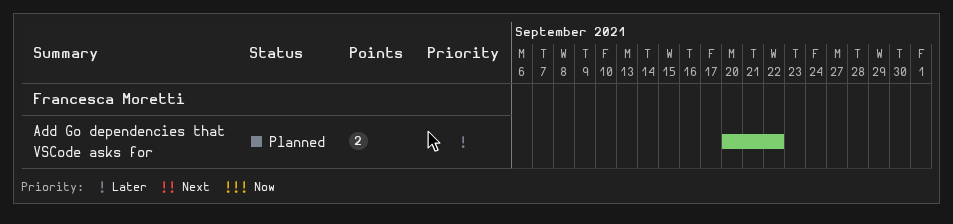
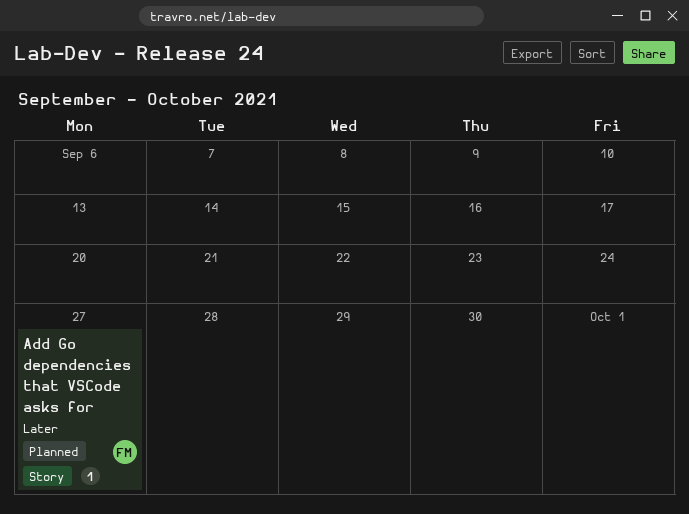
Add Go dependencies that VSCode asks for, estimate: 2 -> 1
Add Go dependencies that VSCode asks for, due: Sep 22 -> Sep 27

